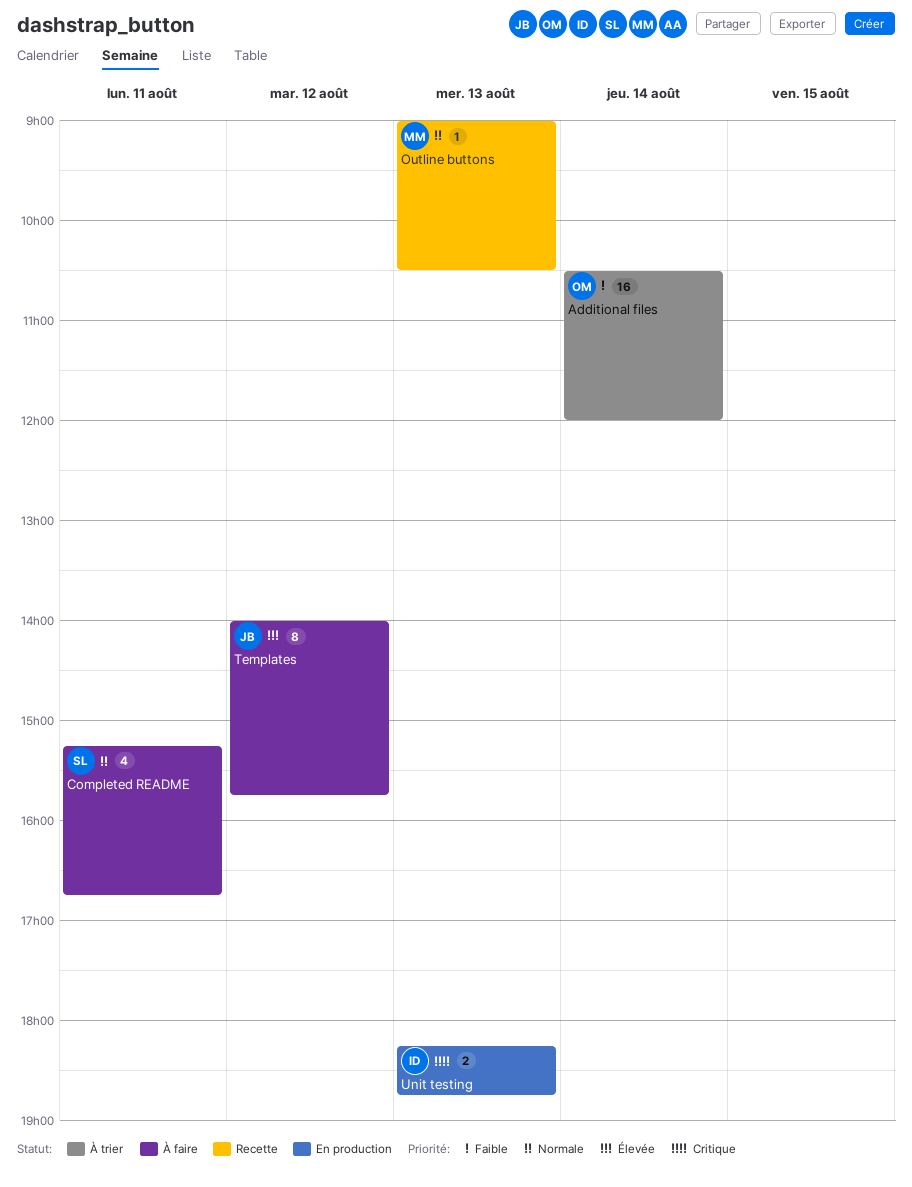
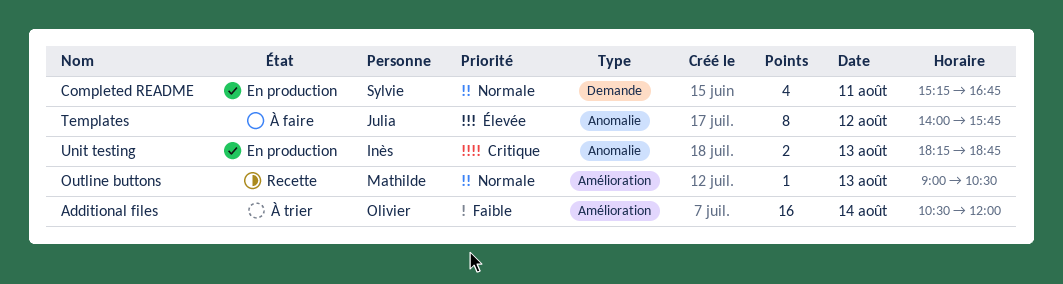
Completed README, status: À faire -> En production

